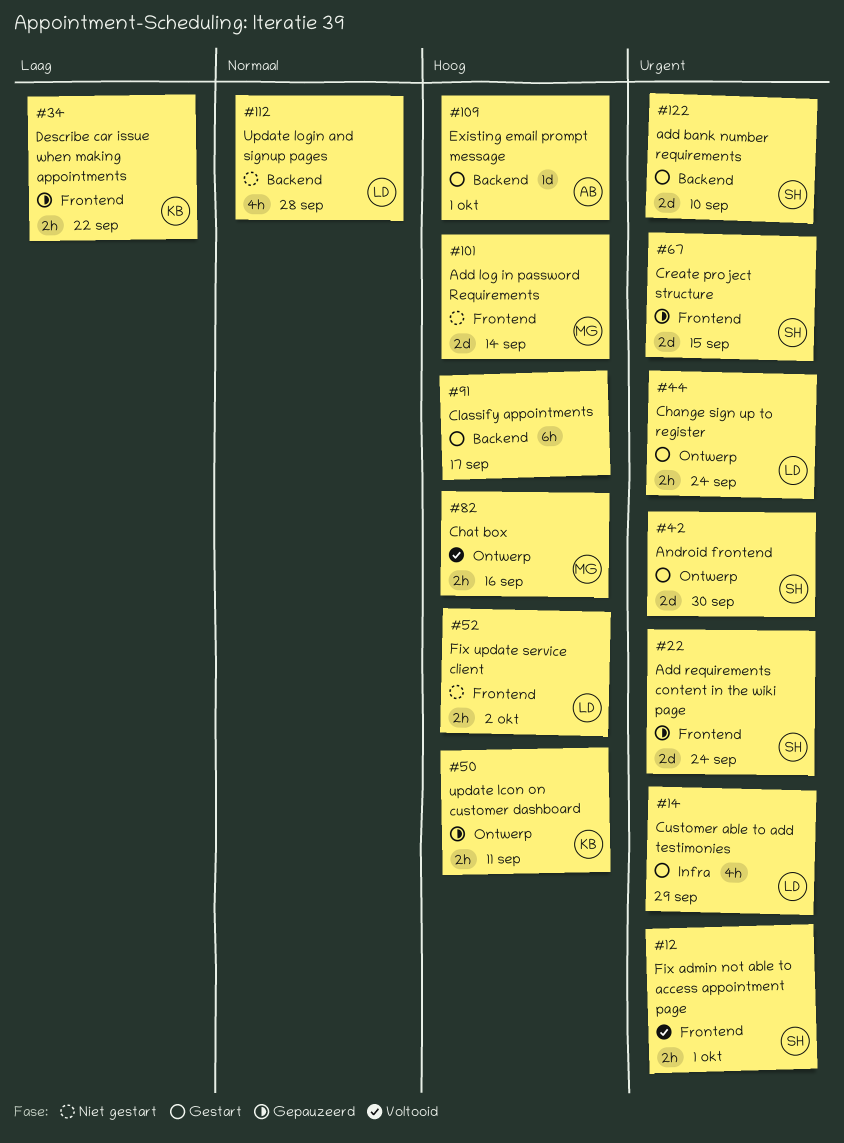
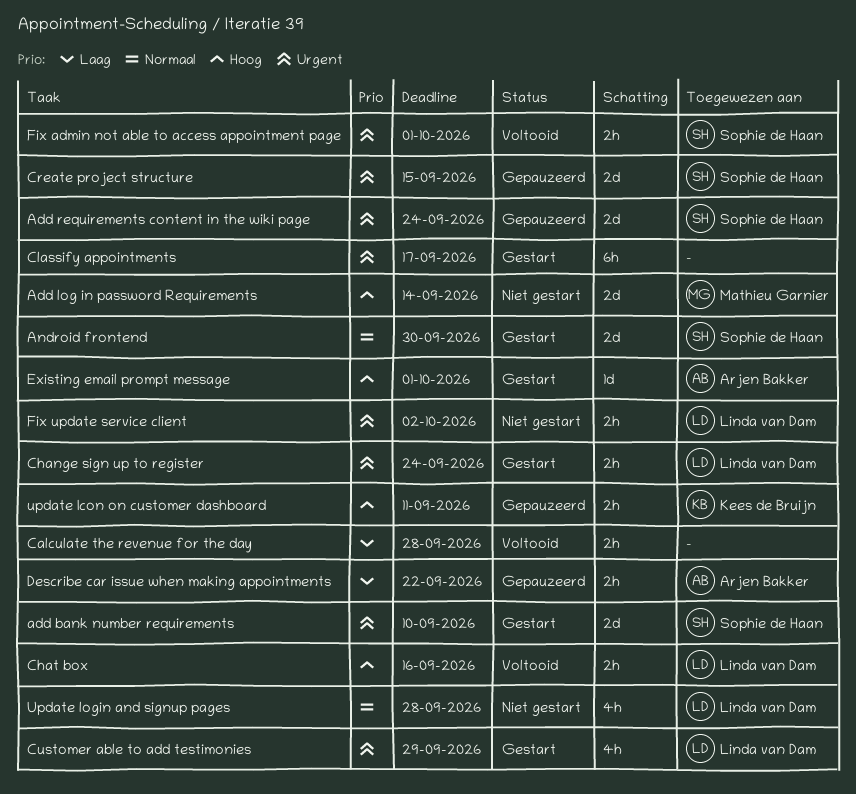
Android frontend, priority: Urgent -> Normaal
Calculate the revenue for the day: none -> present
Chat box, owner: Mathieu Garnier -> Linda van Dam
Classify appointments, priority: Hoog -> Urgent
Describe car issue when making appointments, owner: Kees de Bruijn -> Arjen Bakker
Fix update service client, priority: Hoog -> Urgent

